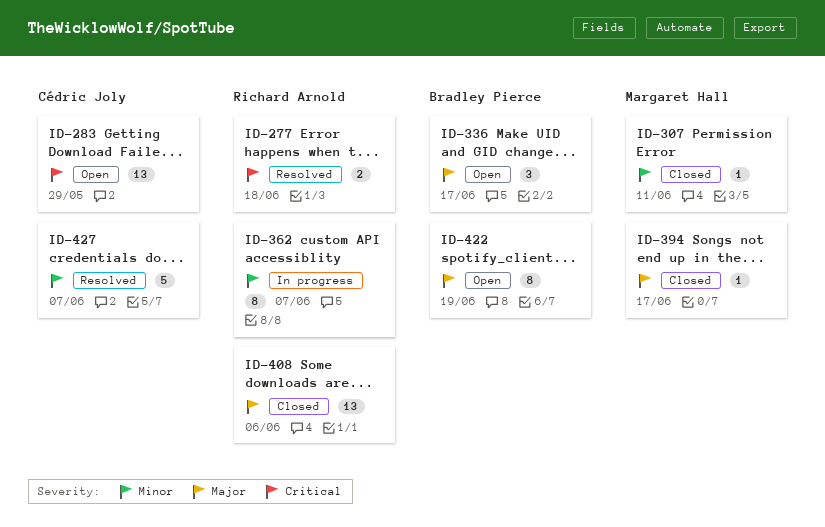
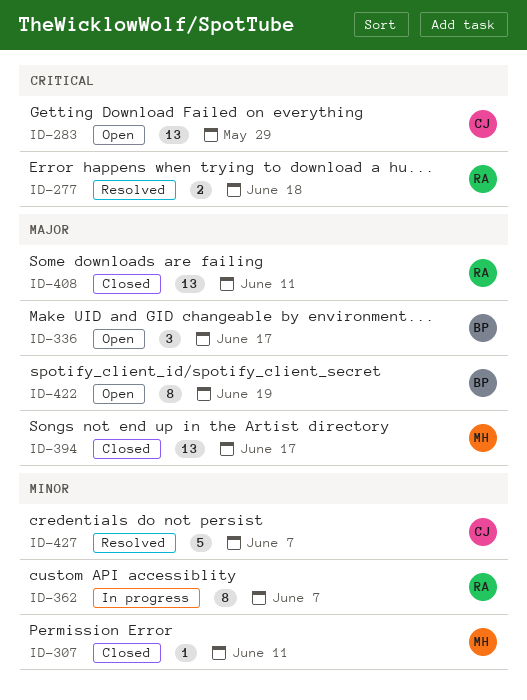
ID-394, estimate: 1 -> 13
ID-408, due: Jun 6 -> Jun 11

